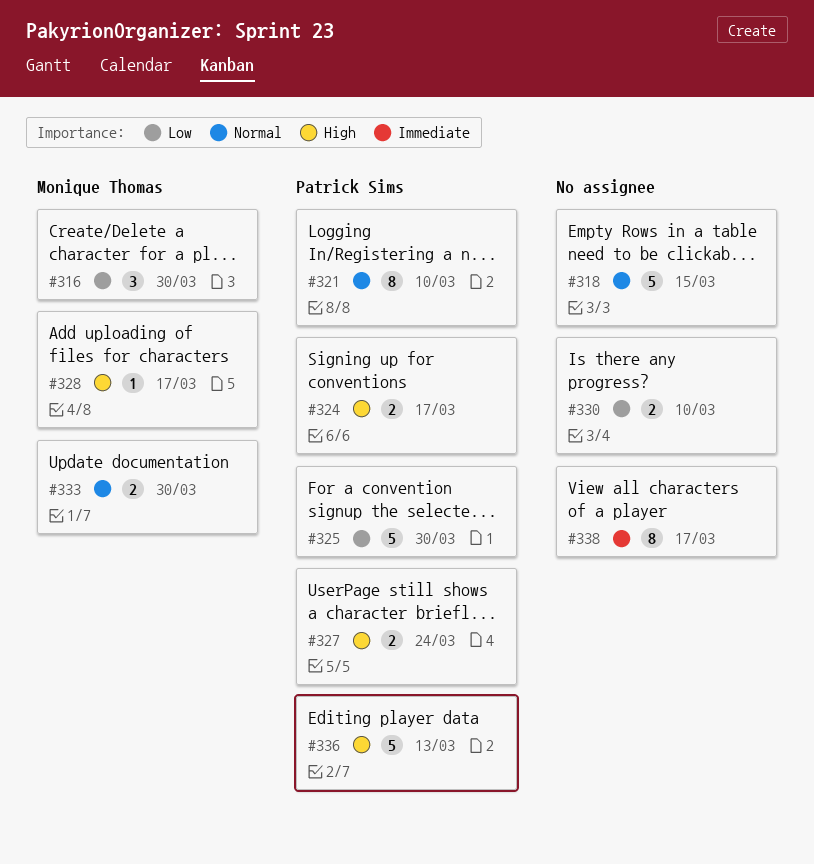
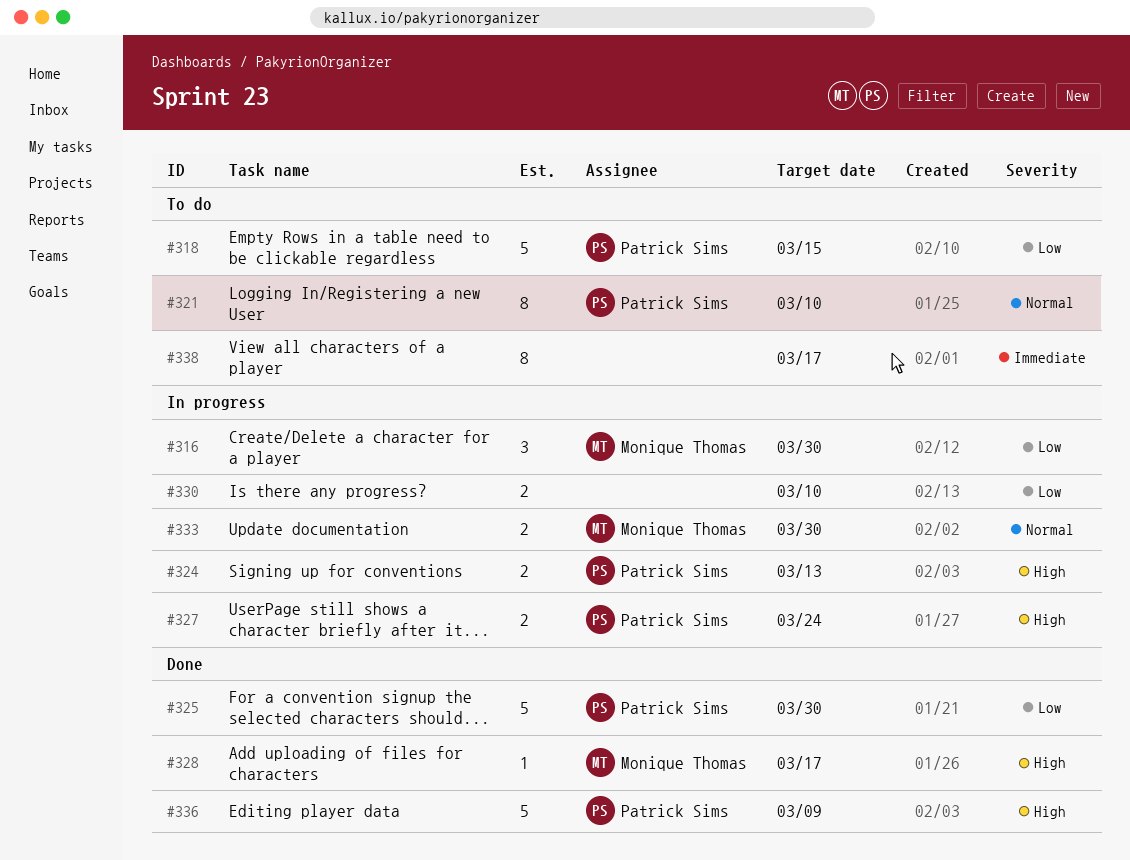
#318, owner: none -> Patrick Sims
#318, priority: Normal -> Low
#324, due: Mar 17 -> Mar 13
#336, due: Mar 13 -> Mar 9

